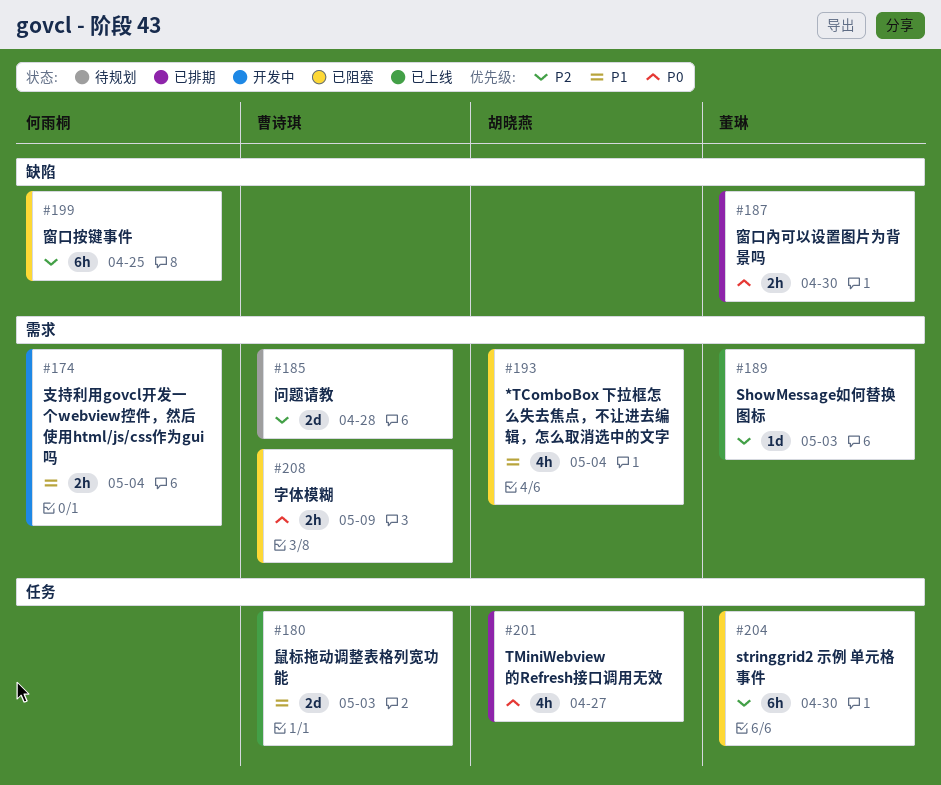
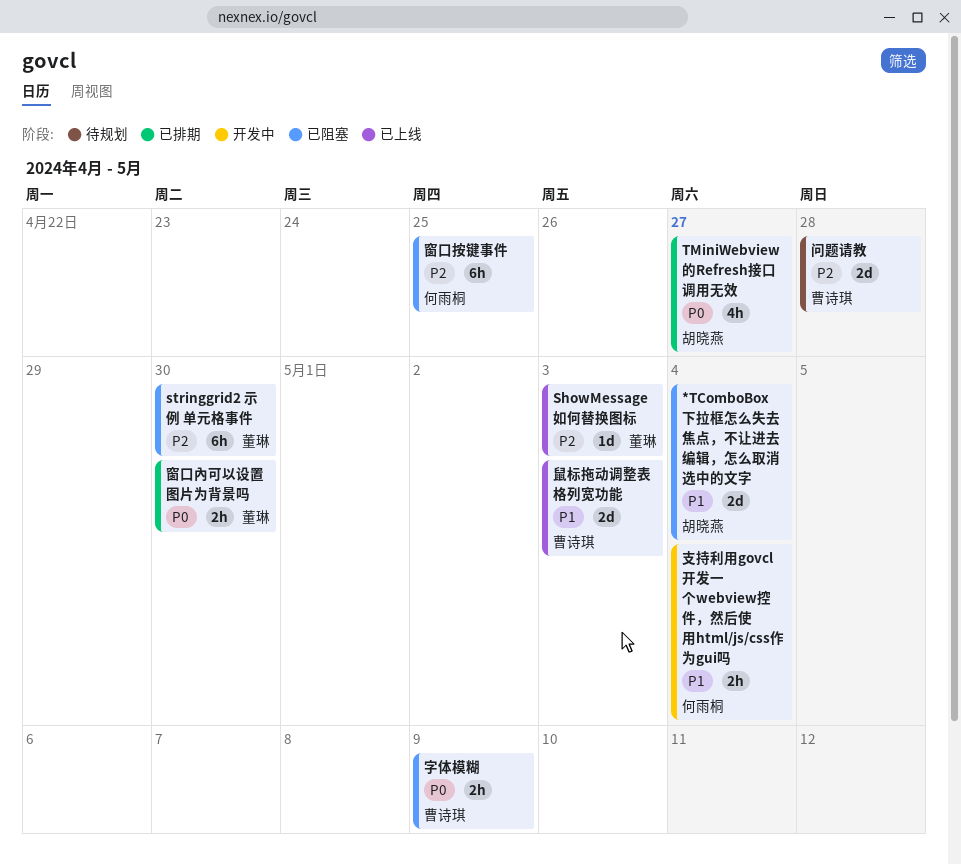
*TComboBox 下拉框怎么失去焦点，不让进去编辑，怎么取消选中的文字, estimate: 4h -> 2d

